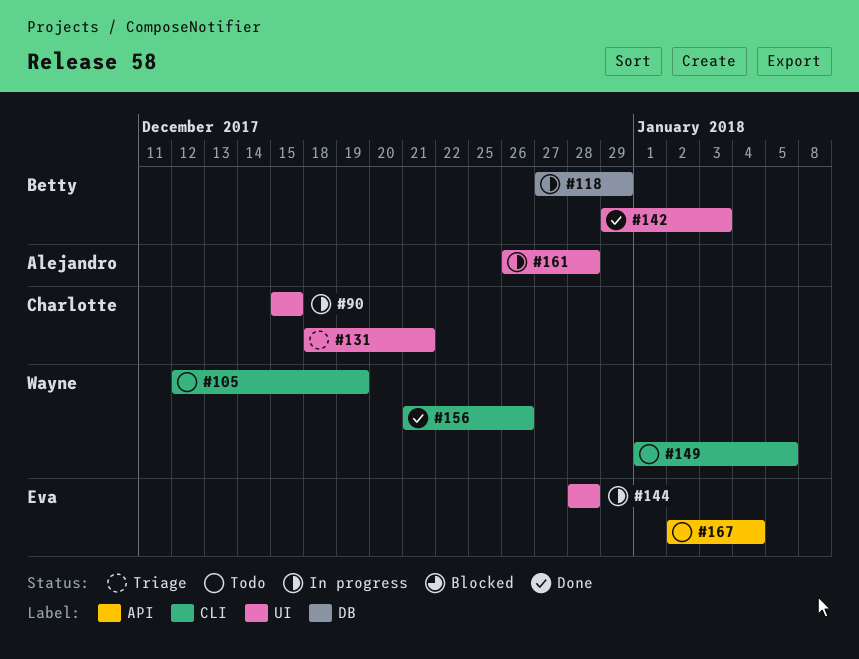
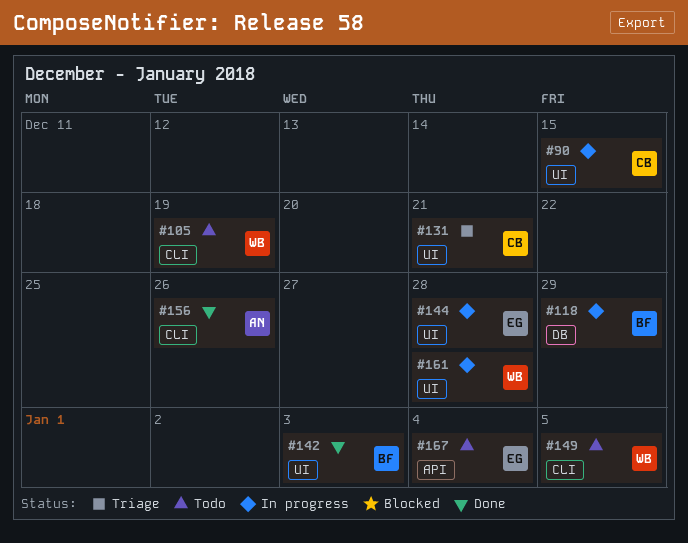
#156, owner: Wayne -> Alejandro
#161, owner: Alejandro -> Wayne

